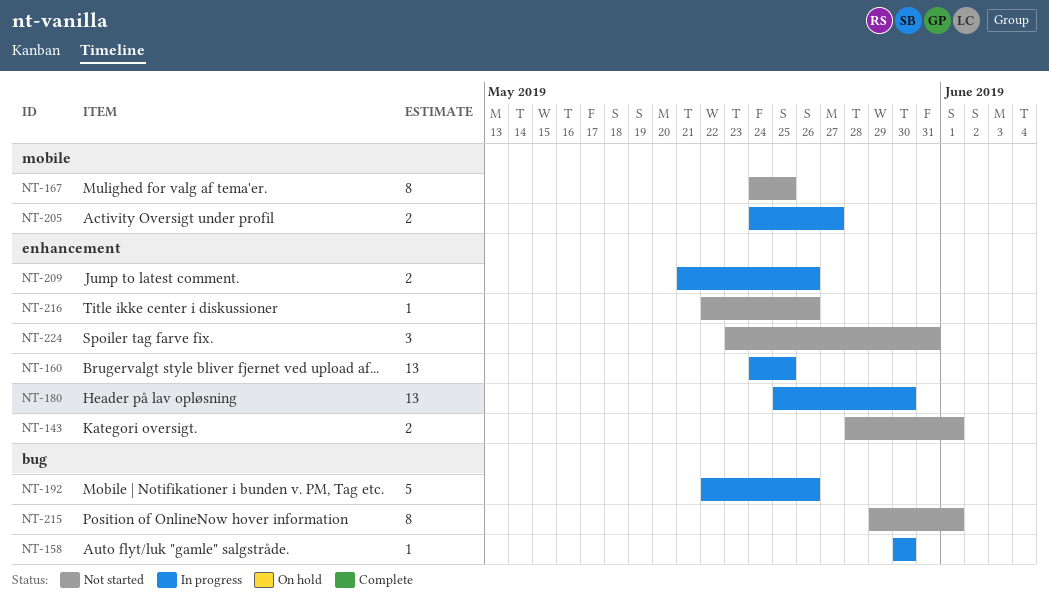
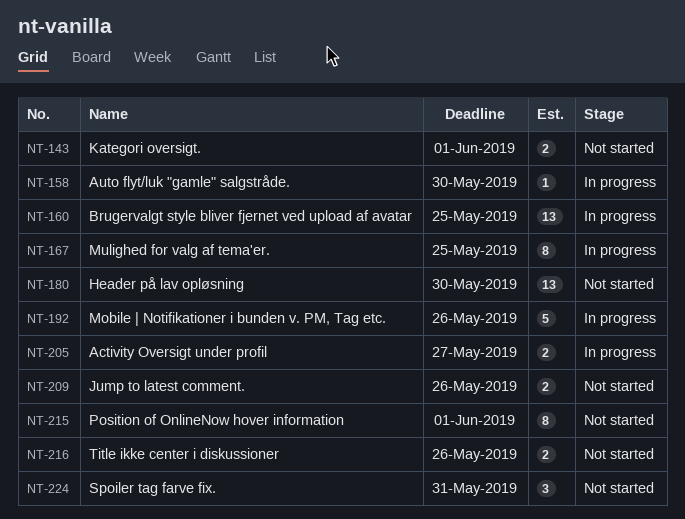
NT-167, status: Not started -> In progress
NT-180, status: In progress -> Not started
NT-209, status: In progress -> Not started
NT-216, estimate: 1 -> 2

